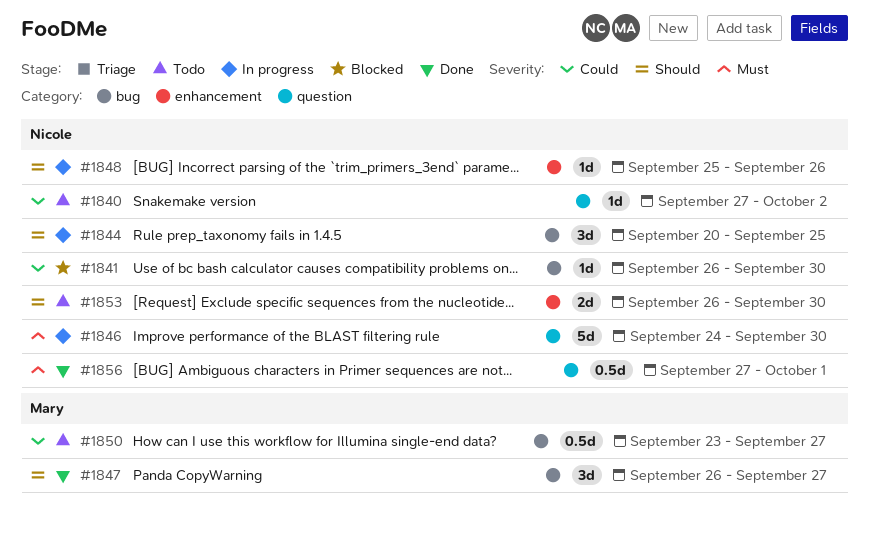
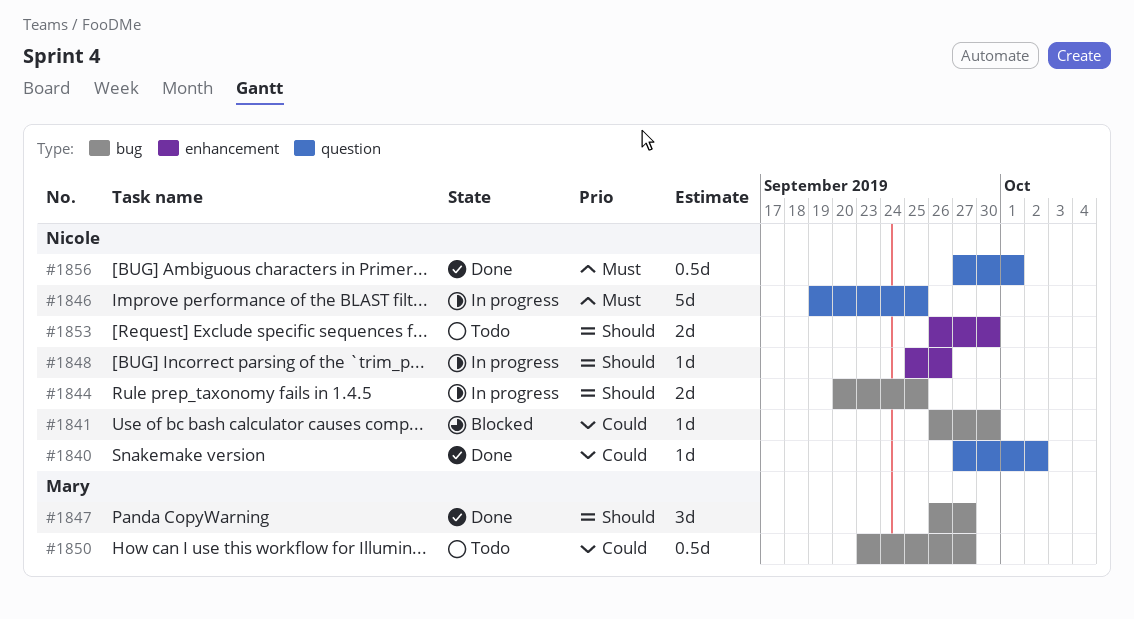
#1840, status: Todo -> Done
#1844, estimate: 3d -> 2d
#1846, start: Sep 24 -> Sep 19
#1846, due: Sep 30 -> Sep 25

